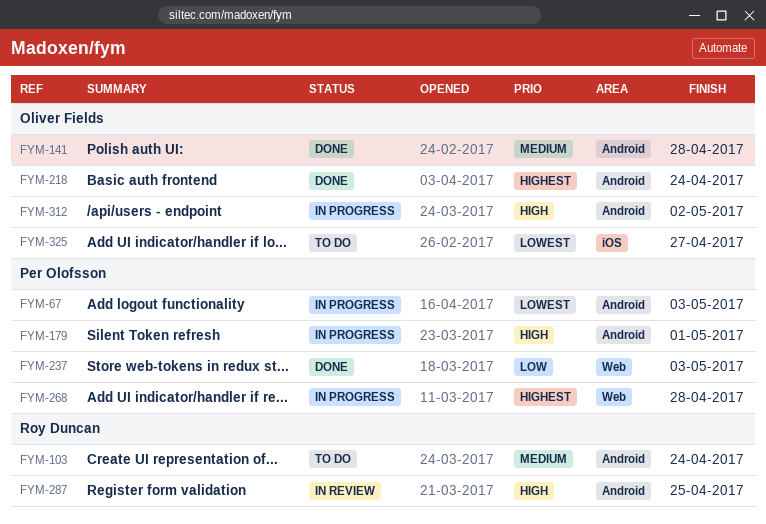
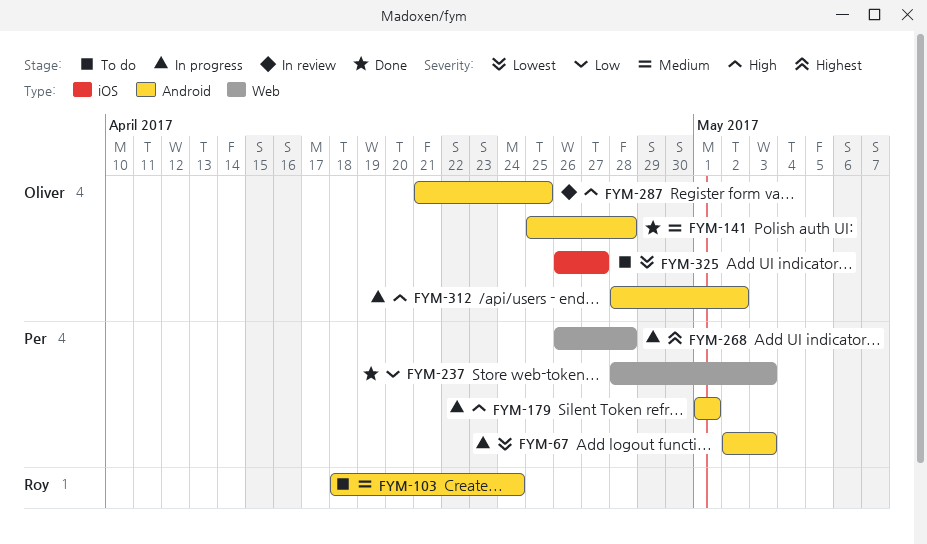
FYM-218: present -> none
FYM-287, owner: Roy Duncan -> Oliver Fields

